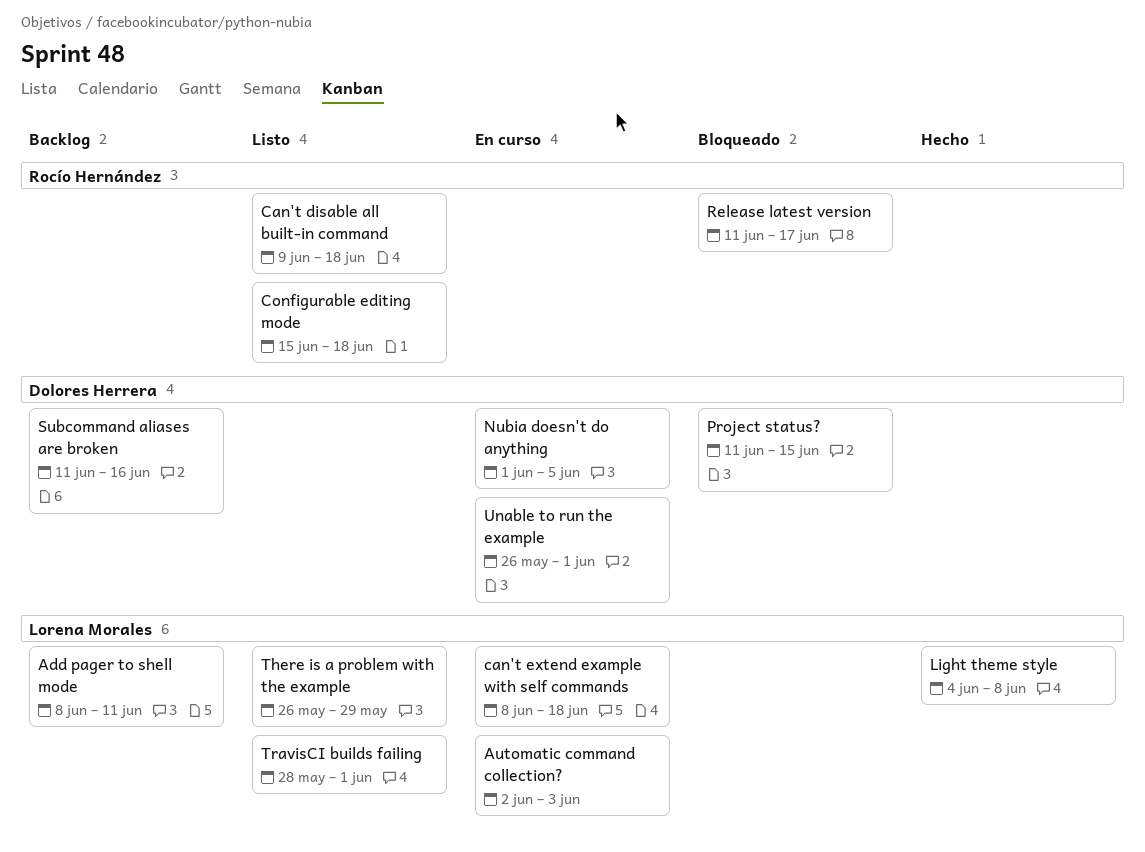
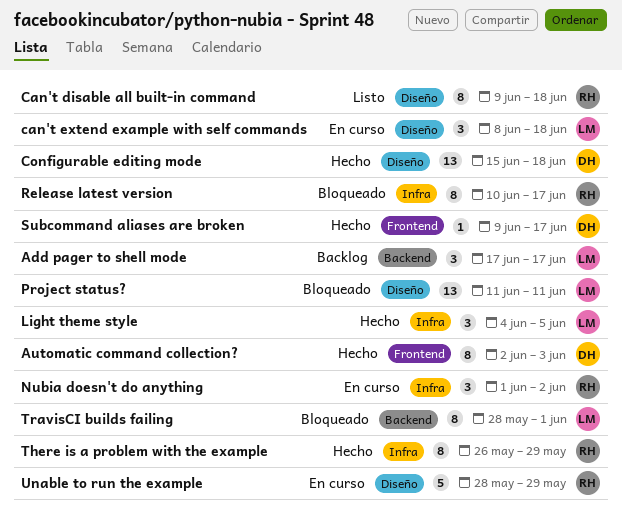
Add pager to shell mode, start: Jun 8 -> Jun 17
Add pager to shell mode, due: Jun 11 -> Jun 17
Automatic command collection?, status: En curso -> Hecho
Automatic command collection?, owner: Lorena Morales -> Dolores Herrera
Configurable editing mode, status: Listo -> Hecho
Configurable editing mode, owner: Rocío Hernández -> Dolores Herrera
Light theme style, due: Jun 8 -> Jun 5
Nubia doesn't do anything, owner: Dolores Herrera -> Rocío Hernández
Nubia doesn't do anything, due: Jun 5 -> Jun 2
Project status?, owner: Dolores Herrera -> Lorena Morales
Project status?, due: Jun 15 -> Jun 11
Release latest version, start: Jun 11 -> Jun 10
Subcommand aliases are broken, status: Backlog -> Hecho
Subcommand aliases are broken, start: Jun 11 -> Jun 9
Subcommand aliases are broken, due: Jun 16 -> Jun 17
There is a problem with the example, status: Listo -> Hecho
There is a problem with the example, owner: Lorena Morales -> Rocío Hernández
TravisCI builds failing, status: Listo -> Bloqueado
Unable to run the example, owner: Dolores Herrera -> Rocío Hernández
Unable to run the example, start: May 26 -> May 28
Unable to run the example, due: Jun 1 -> May 29

